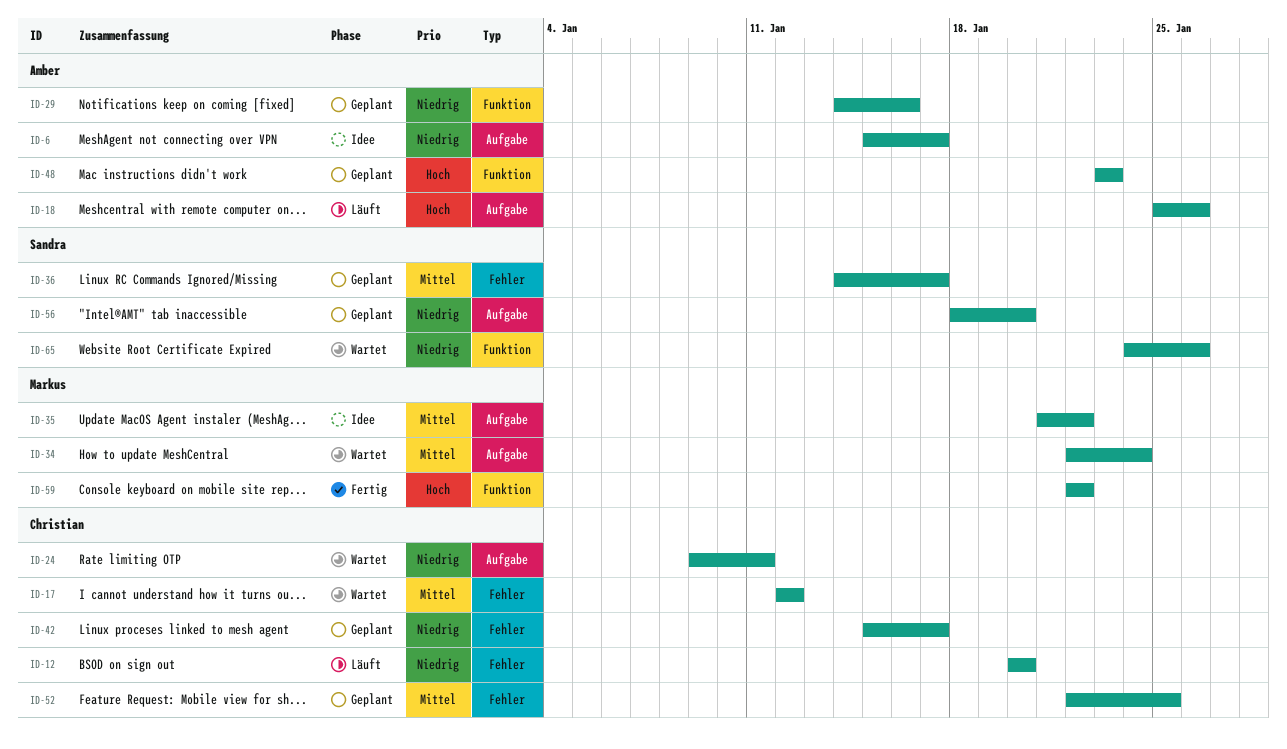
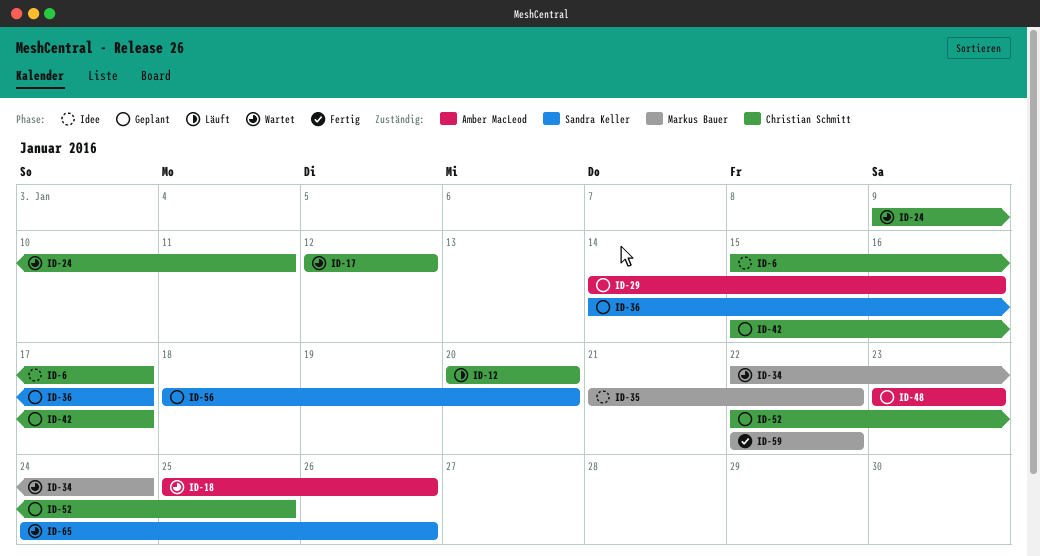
ID-6, owner: Amber MacLeod -> Christian Schmitt
ID-18, status: Läuft -> Wartet

